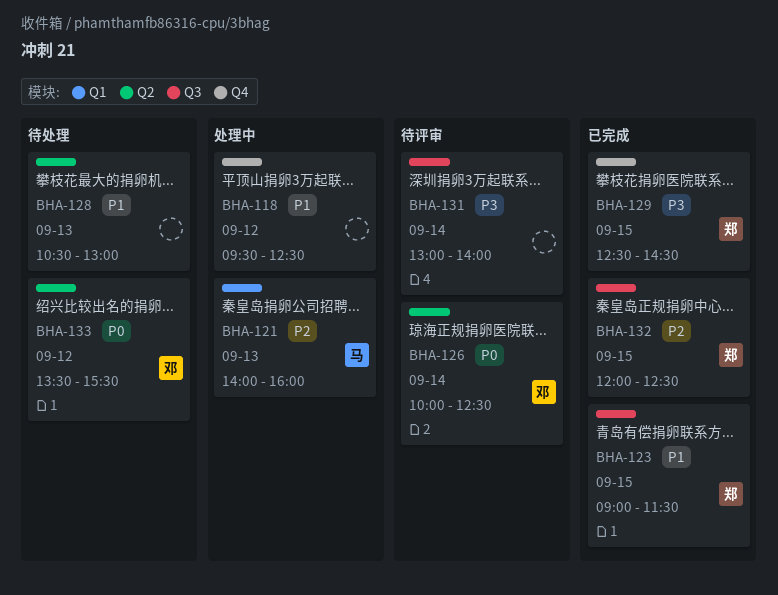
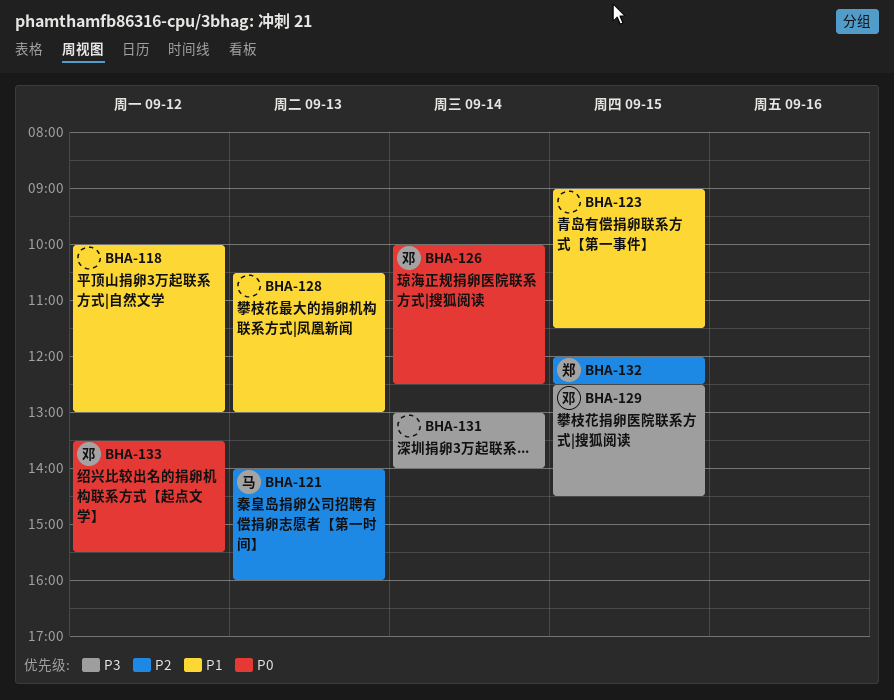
BHA-118, begins: 09:30 -> 10:00
BHA-118, ends: 12:30 -> 13:00
BHA-123, owner: 郑 -> none
BHA-129, owner: 郑 -> 邓

